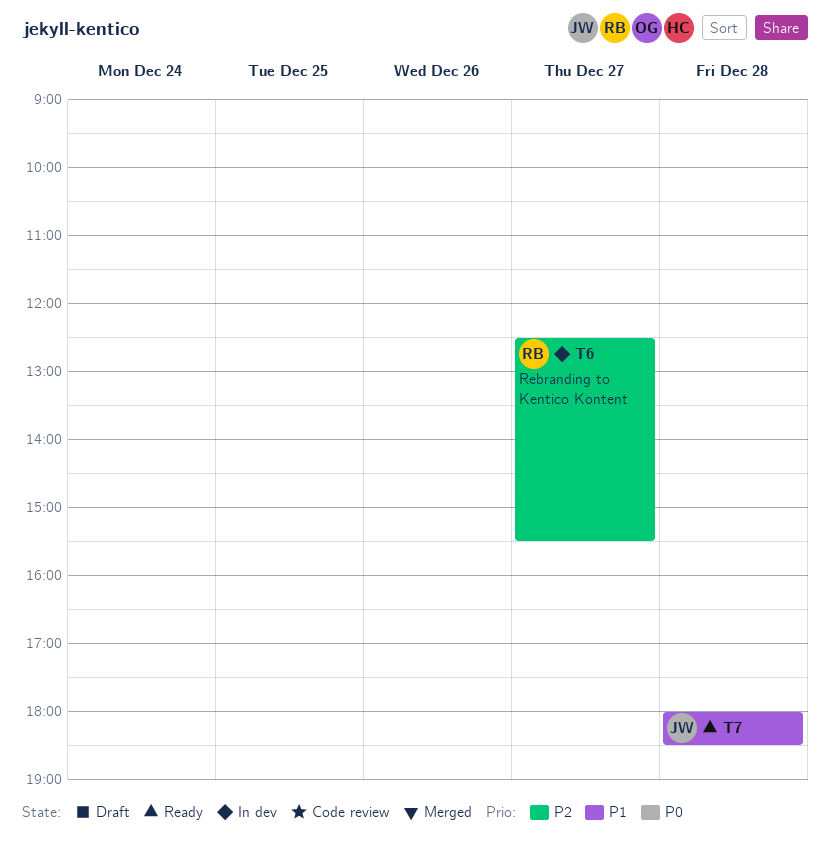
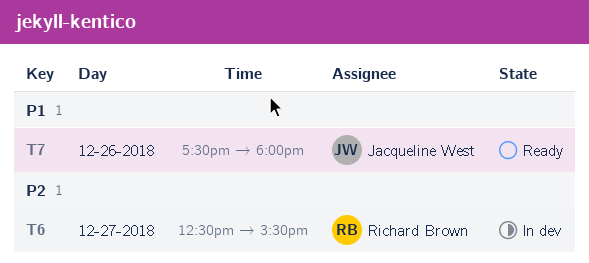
T7, day: Dec 28 -> Dec 26
T7, begins: 18:00 -> 17:30
T7, ends: 18:30 -> 18:00

